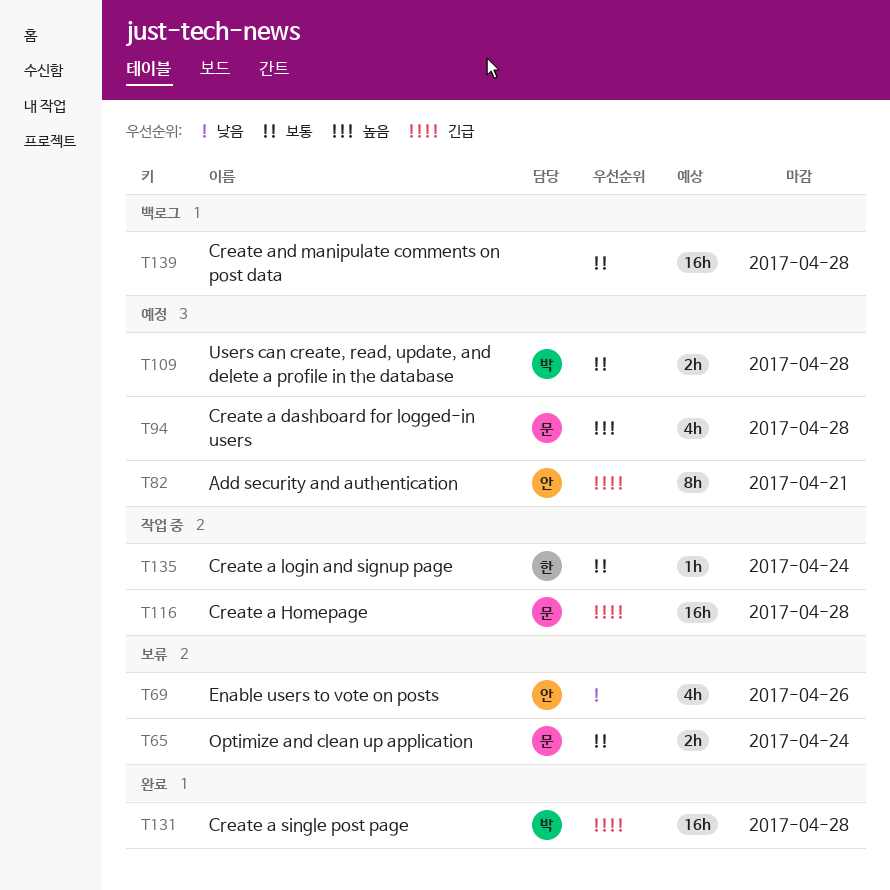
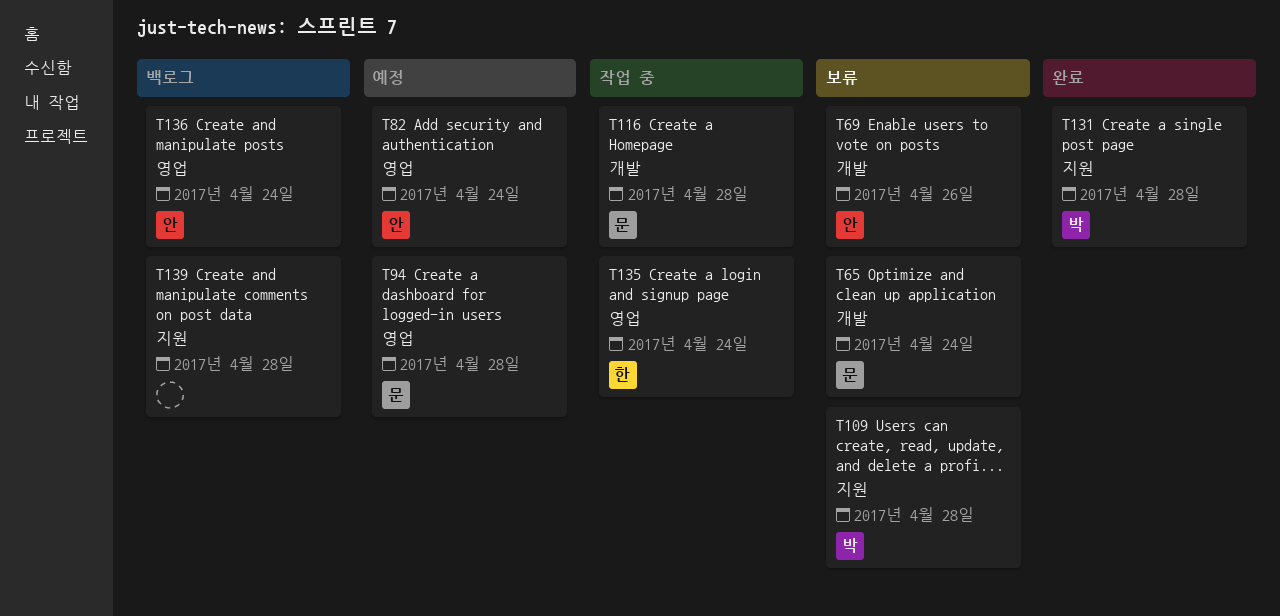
T82, due: Apr 21 -> Apr 24
T109, status: 예정 -> 보류
T136: none -> present

